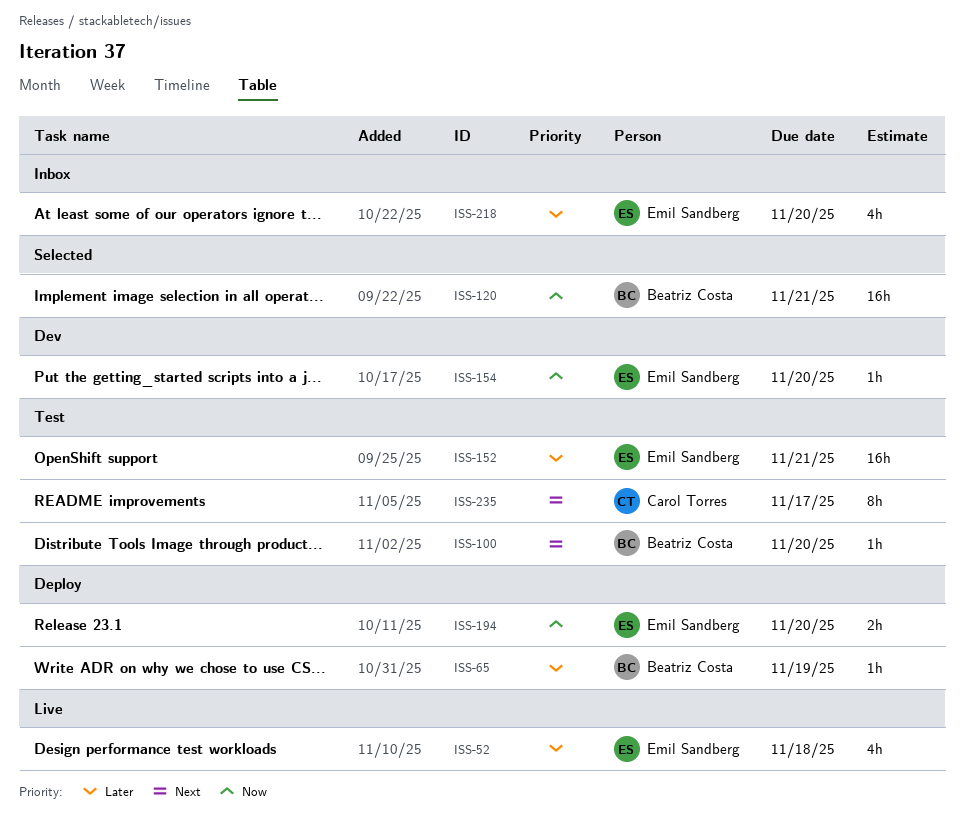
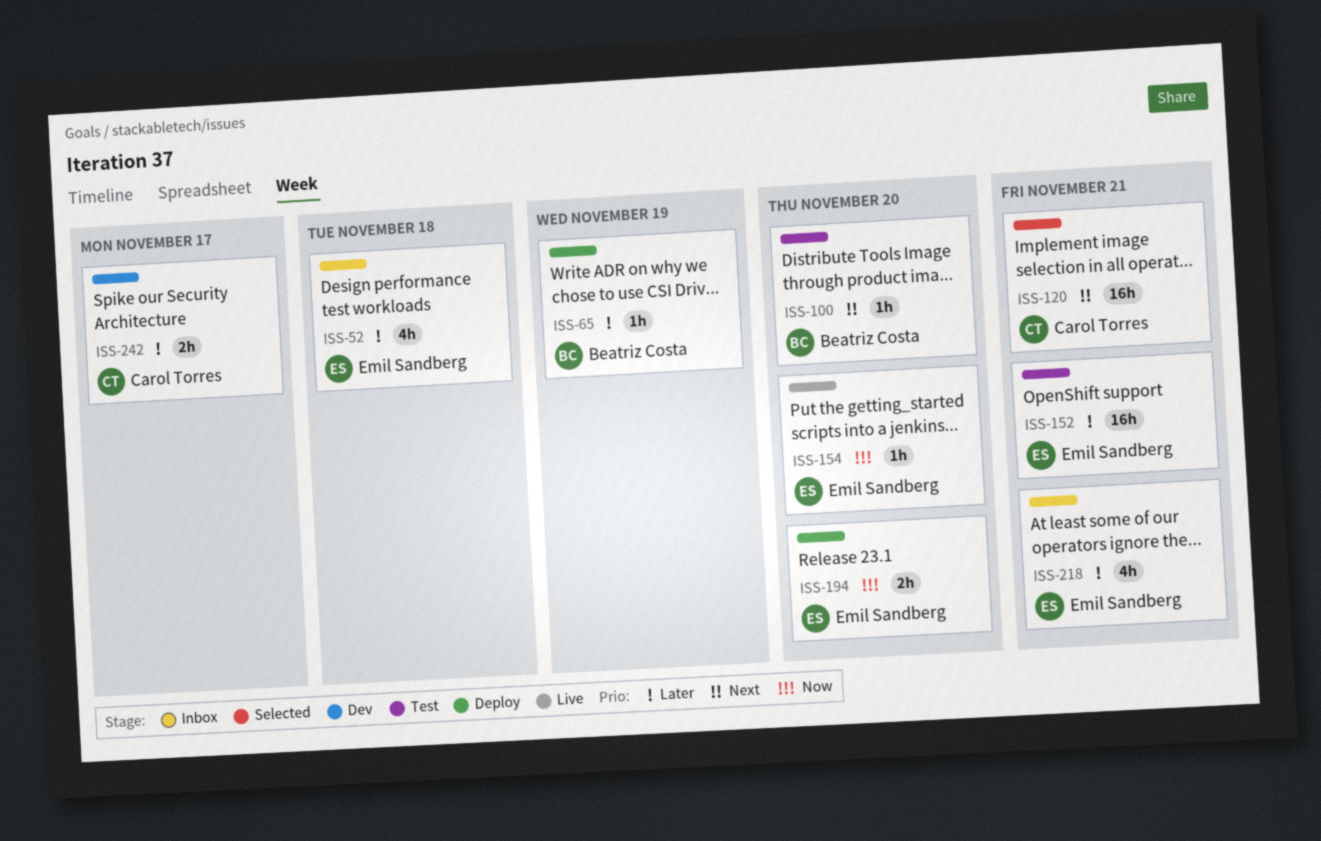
ISS-52, status: Live -> Inbox
ISS-120, owner: Beatriz Costa -> Carol Torres
ISS-120, priority: Now -> Next
ISS-154, status: Dev -> Live
ISS-218, due: Nov 20 -> Nov 21
ISS-235: present -> none
ISS-242: none -> present

